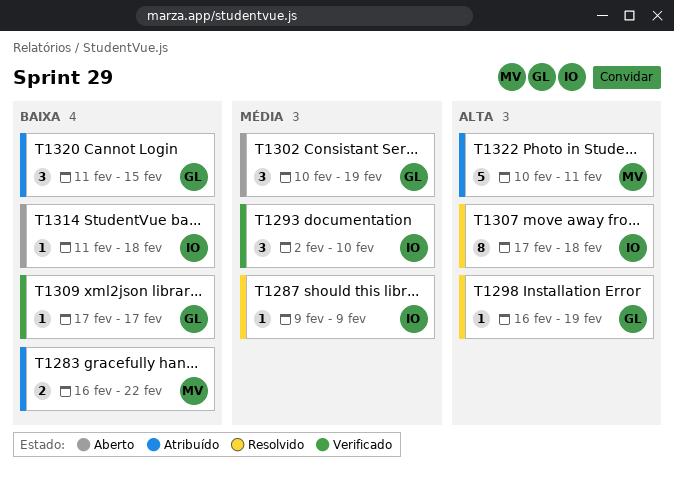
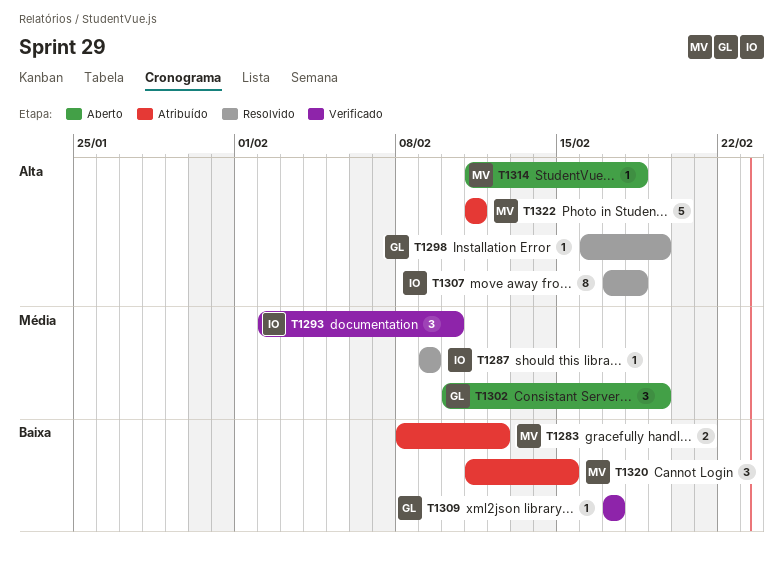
T1283, start: Feb 16 -> Feb 8
T1283, due: Feb 22 -> Feb 12
T1314, owner: IO -> MV
T1314, priority: Baixa -> Alta
T1320, owner: GL -> MV
T1322, start: Feb 10 -> Feb 11

